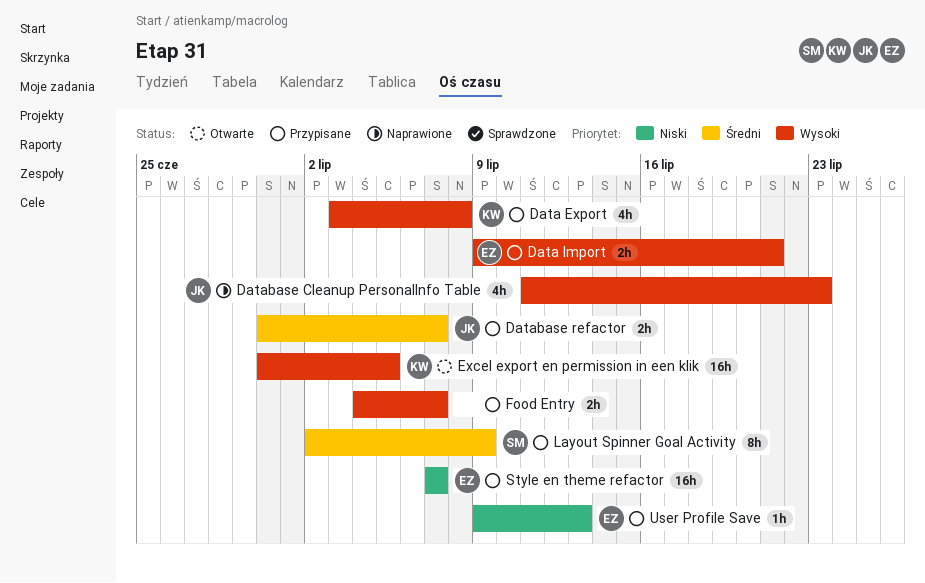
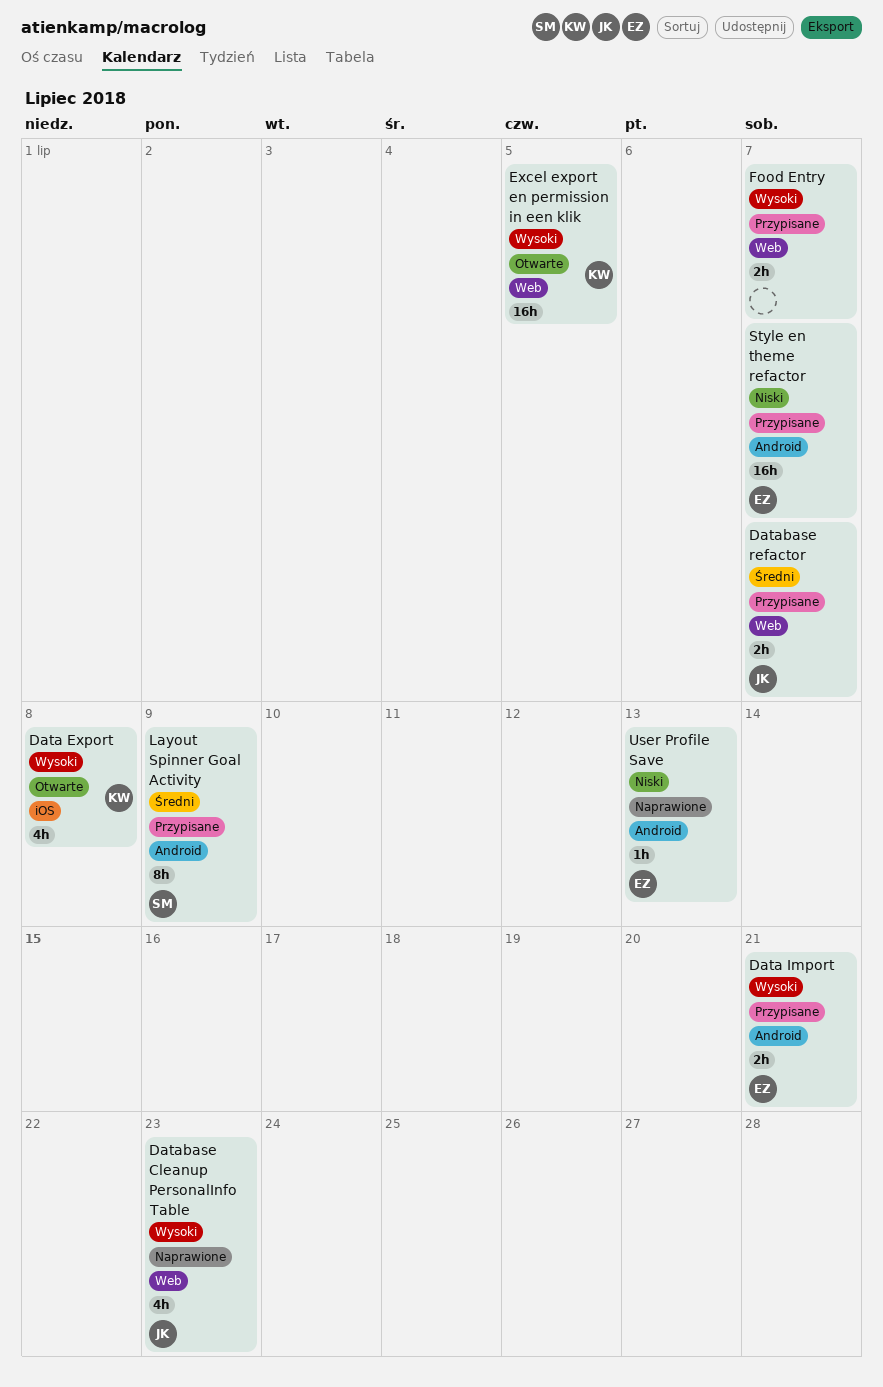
Data Export, status: Przypisane -> Otwarte
User Profile Save, status: Przypisane -> Naprawione

